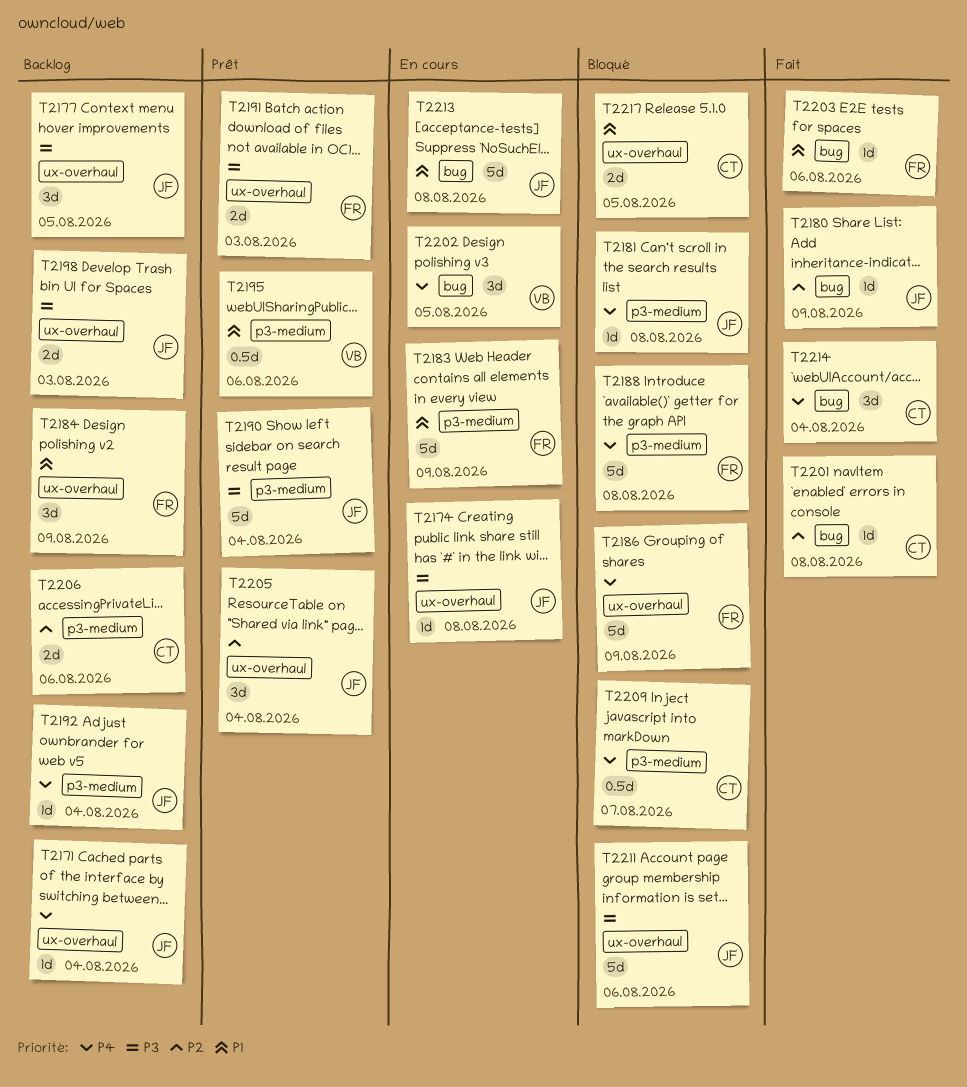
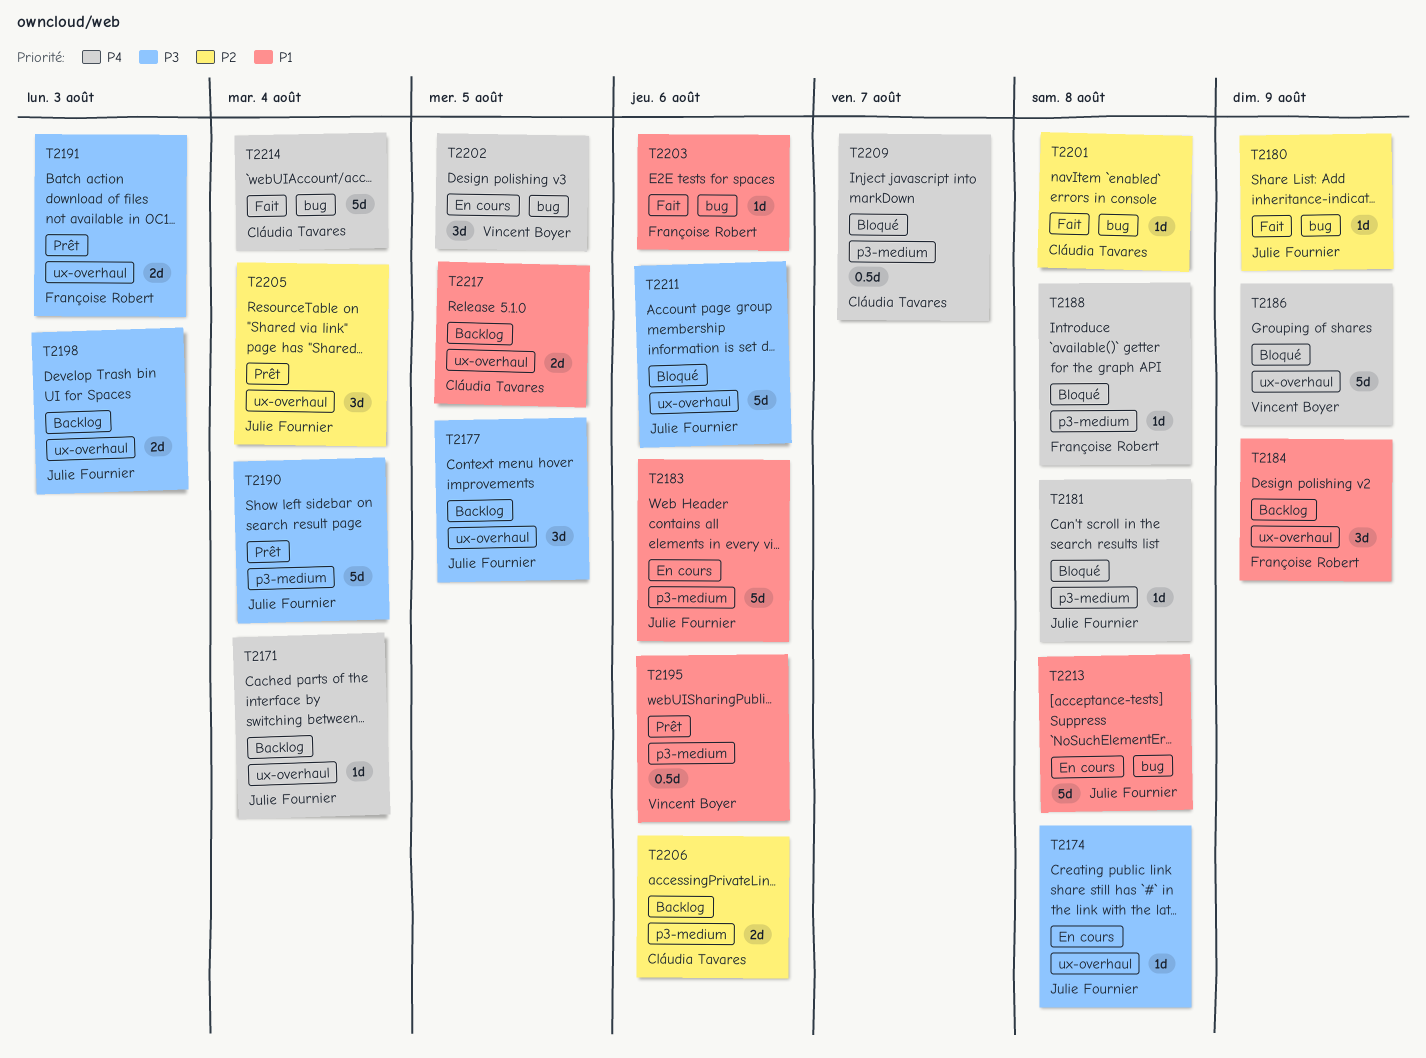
T2183, owner: Françoise Robert -> Julie Fournier
T2183, due: Aug 9 -> Aug 6
T2186, owner: Françoise Robert -> Vincent Boyer
T2188, estimate: 5d -> 1d
T2192: present -> none
T2214, estimate: 3d -> 5d
T2217, status: Bloqué -> Backlog

